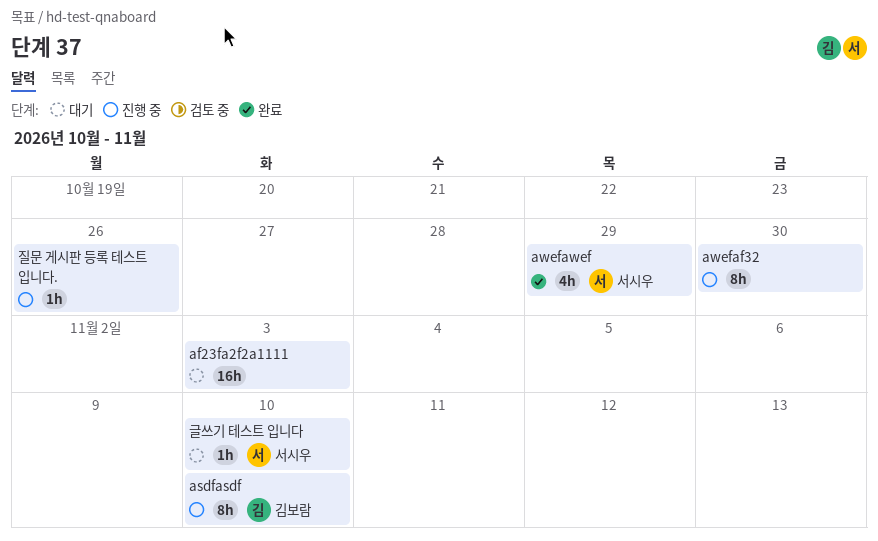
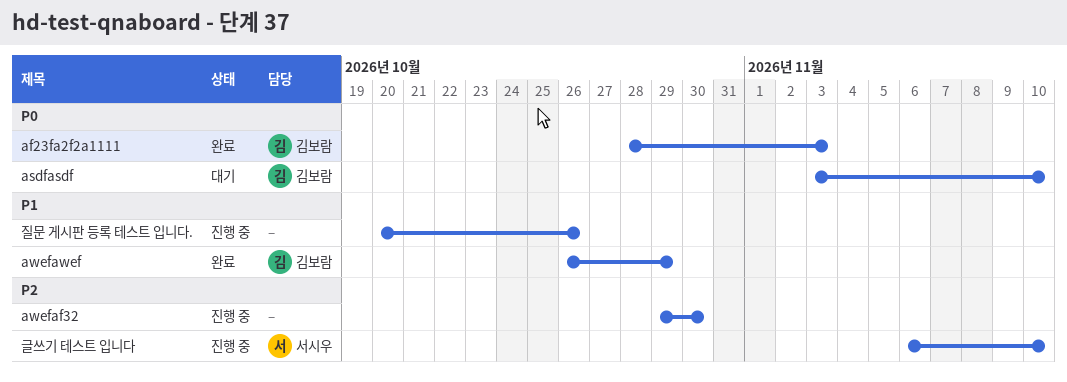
af23fa2f2a1111, status: 대기 -> 완료
af23fa2f2a1111, owner: none -> 김보람
asdfasdf, status: 진행 중 -> 대기
awefawef, owner: 서시우 -> 김보람
글쓰기 테스트 입니다, status: 대기 -> 진행 중

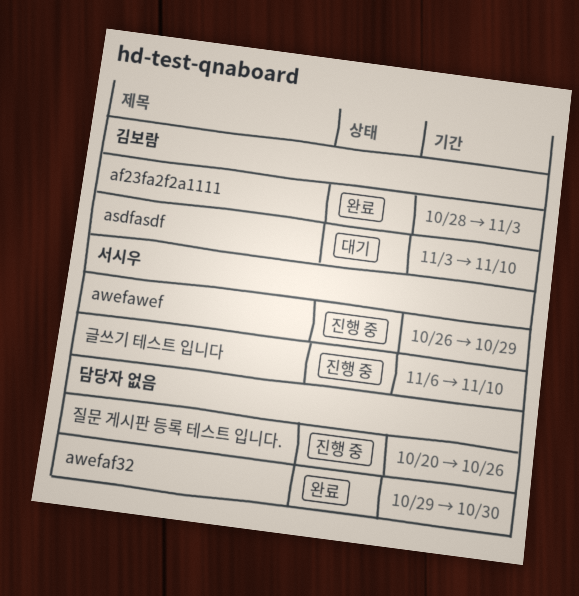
awefaf32, status: 진행 중 -> 완료
awefawef, status: 완료 -> 진행 중
awefawef, owner: 김보람 -> 서시우

